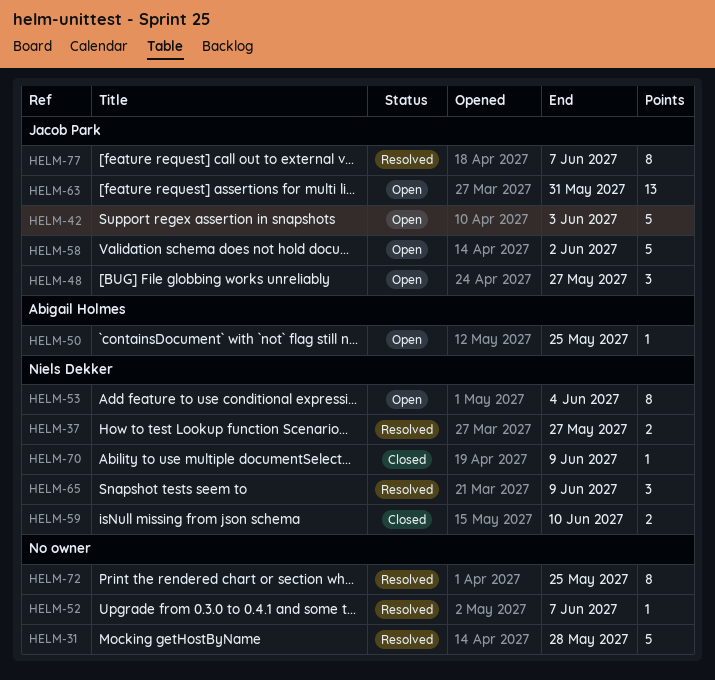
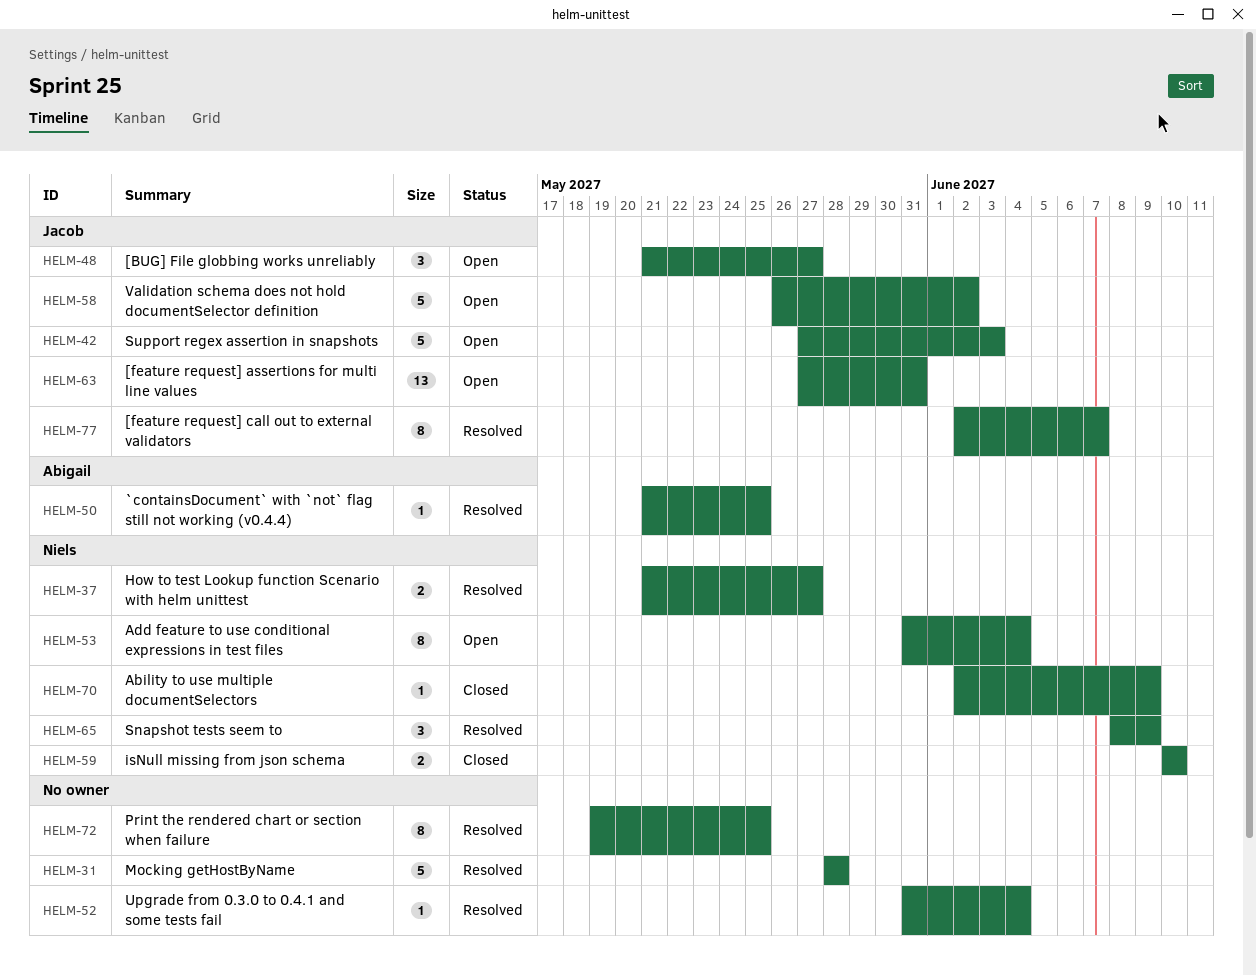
HELM-50, status: Open -> Resolved
HELM-52, due: Jun 7 -> Jun 4

